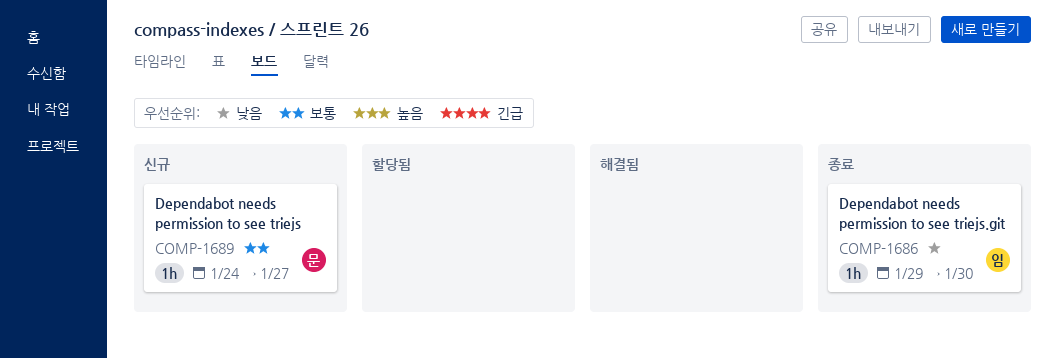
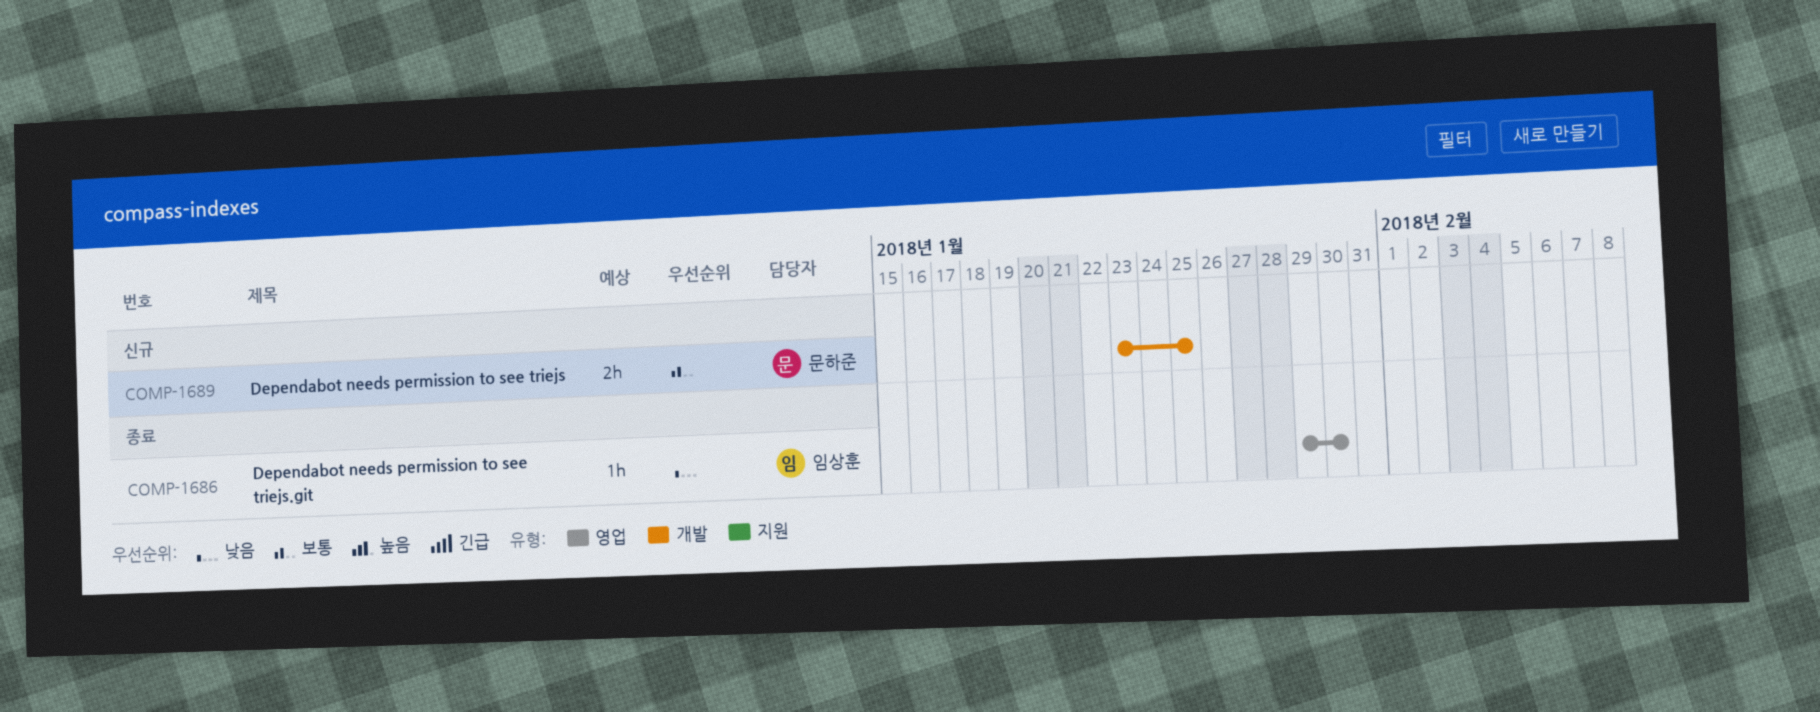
COMP-1689, estimate: 1h -> 2h
COMP-1689, start: Jan 24 -> Jan 23
COMP-1689, due: Jan 27 -> Jan 25

